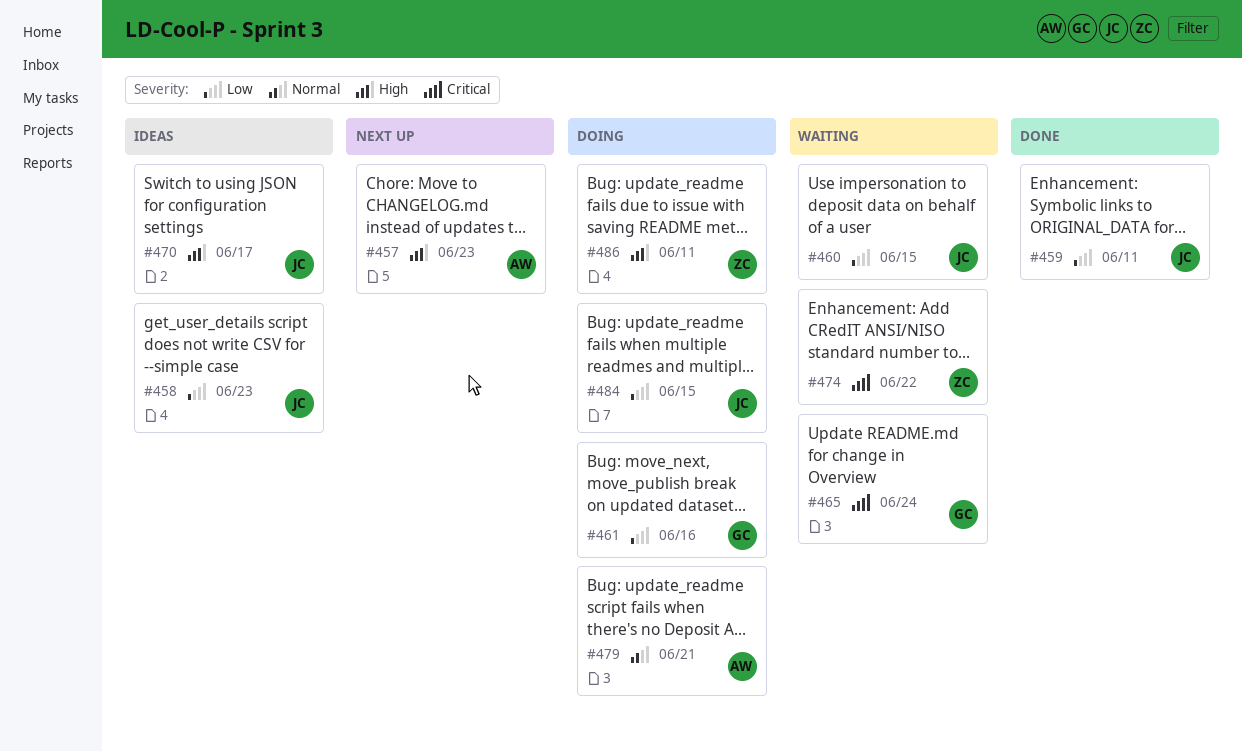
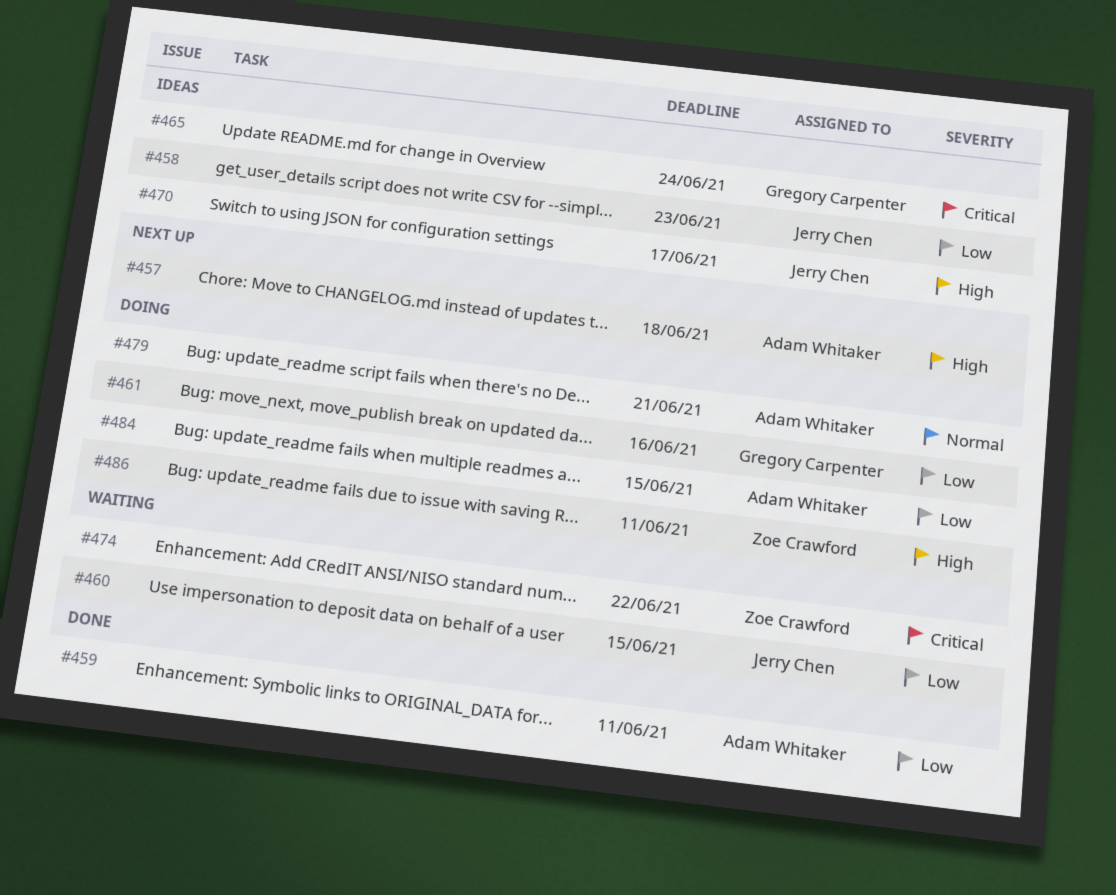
#457, due: Jun 23 -> Jun 18
#459, owner: Jerry Chen -> Adam Whitaker
#465, status: Waiting -> Ideas
#484, owner: Jerry Chen -> Adam Whitaker

